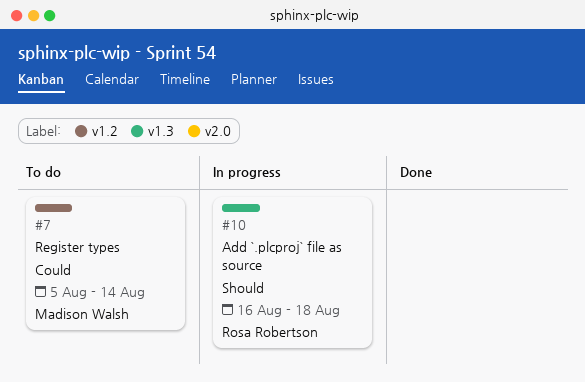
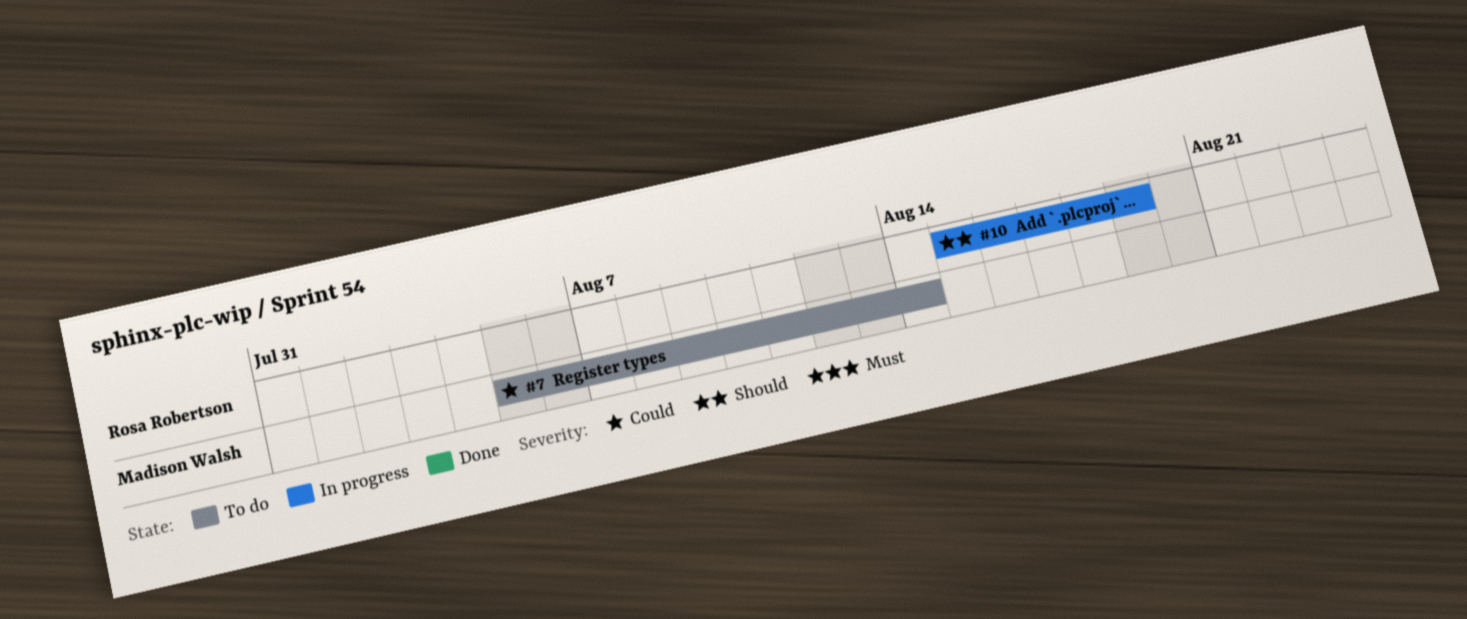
#10, start: Aug 16 -> Aug 15
#10, due: Aug 18 -> Aug 19

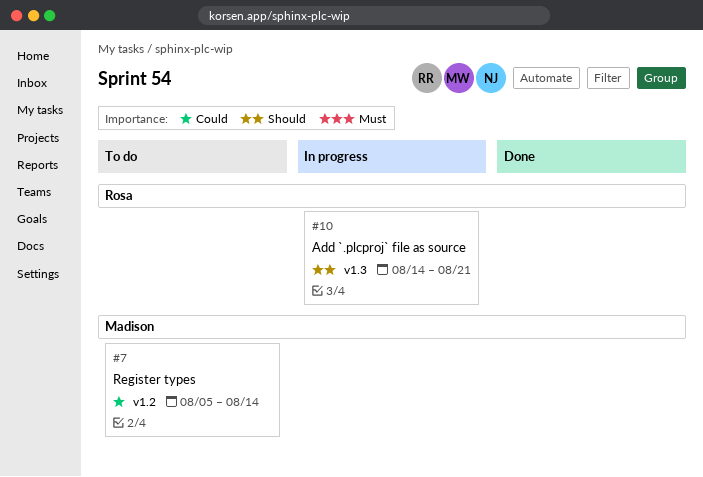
#10, start: Aug 15 -> Aug 14
#10, due: Aug 19 -> Aug 21

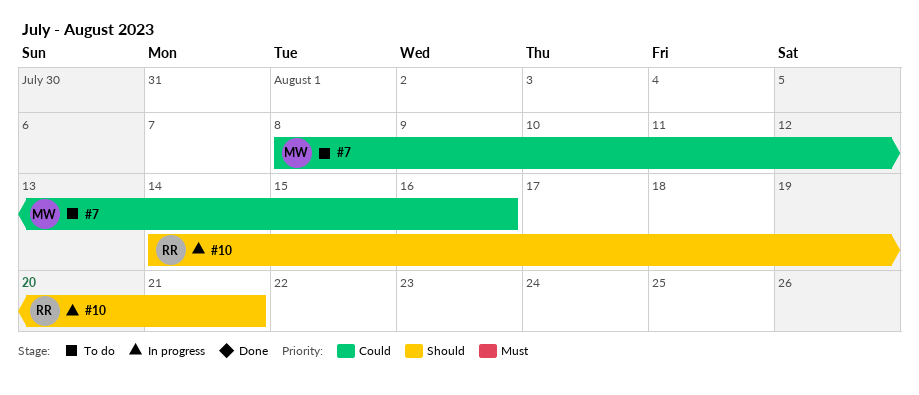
#7, start: Aug 5 -> Aug 8
#7, due: Aug 14 -> Aug 16

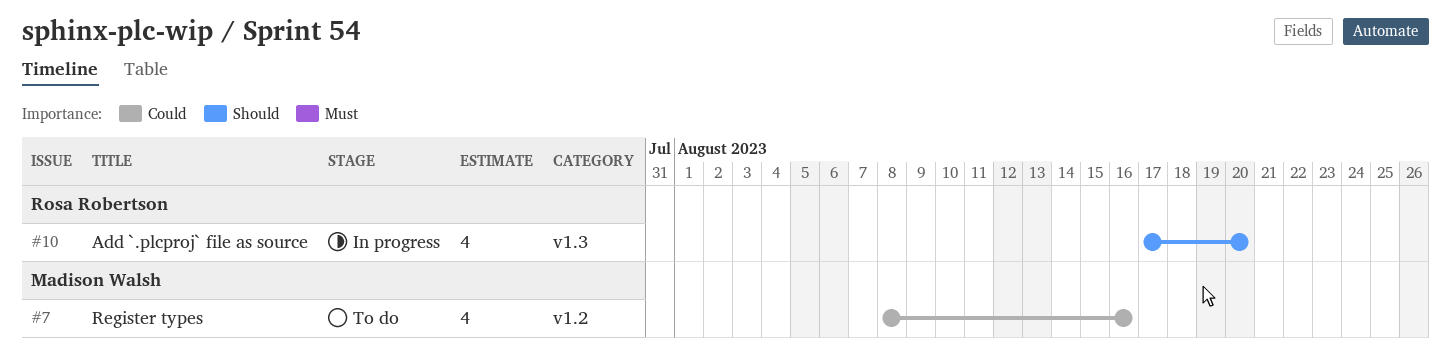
#10, start: Aug 14 -> Aug 17
#10, due: Aug 21 -> Aug 20

